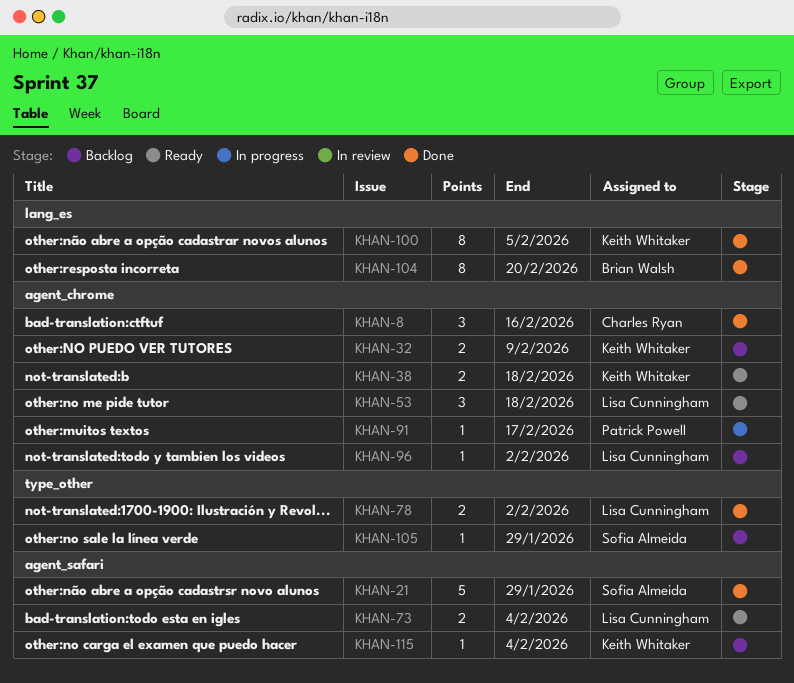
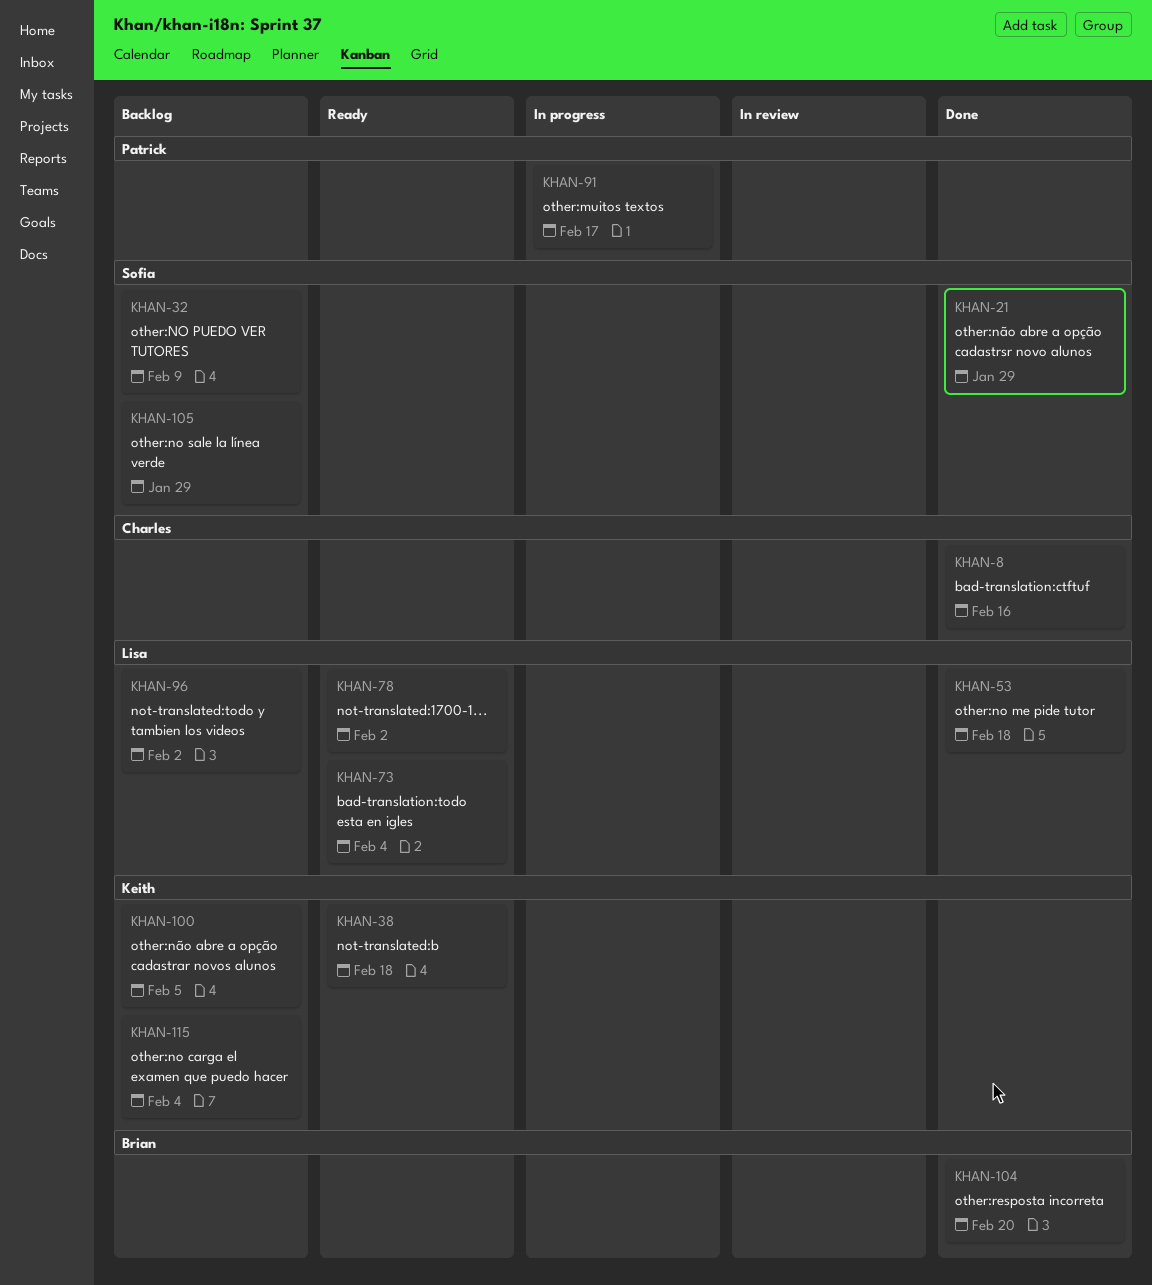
KHAN-32, owner: Keith Whitaker -> Sofia Almeida
KHAN-53, status: Ready -> Done
KHAN-78, status: Done -> Ready
KHAN-100, status: Done -> Backlog

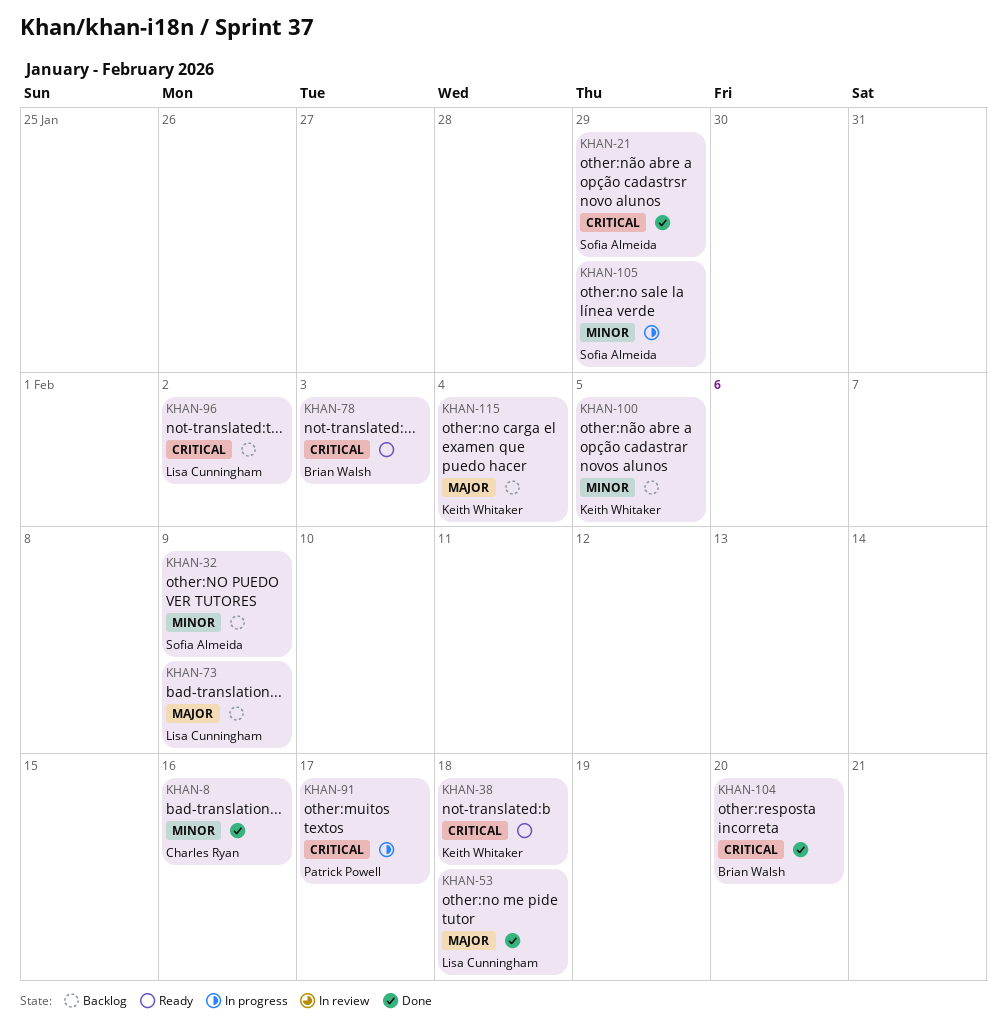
KHAN-73, status: Ready -> Backlog
KHAN-73, due: Feb 4 -> Feb 9
KHAN-78, owner: Lisa Cunningham -> Brian Walsh
KHAN-78, due: Feb 2 -> Feb 3
KHAN-105, status: Backlog -> In progress

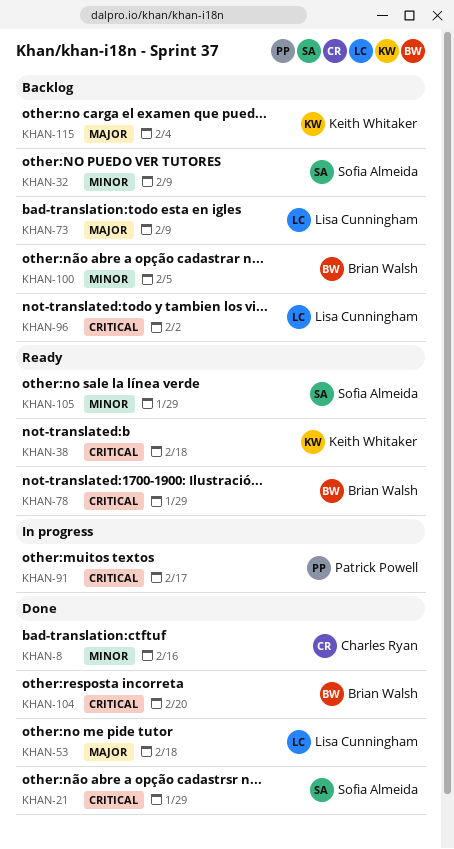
KHAN-78, due: Feb 3 -> Jan 29
KHAN-100, owner: Keith Whitaker -> Brian Walsh
KHAN-105, status: In progress -> Ready

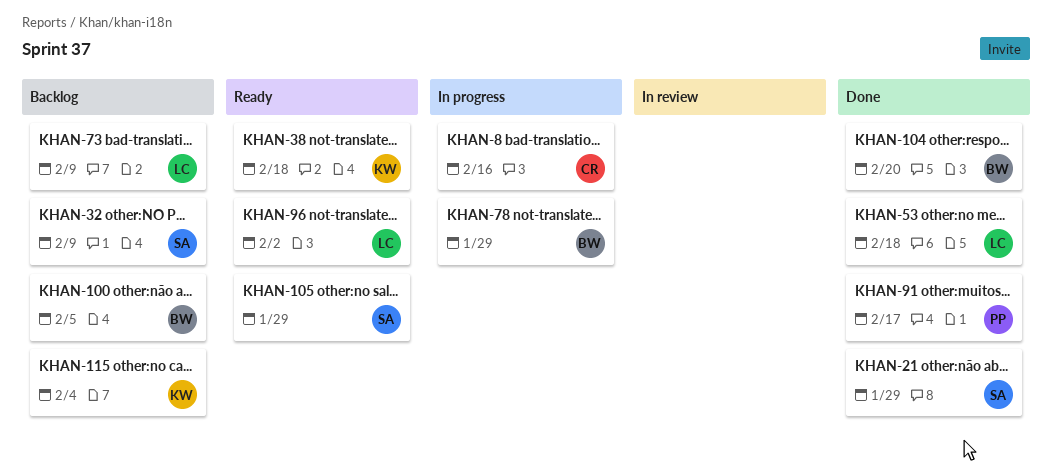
KHAN-8, status: Done -> In progress
KHAN-78, status: Ready -> In progress
KHAN-91, status: In progress -> Done
KHAN-96, status: Backlog -> Ready

